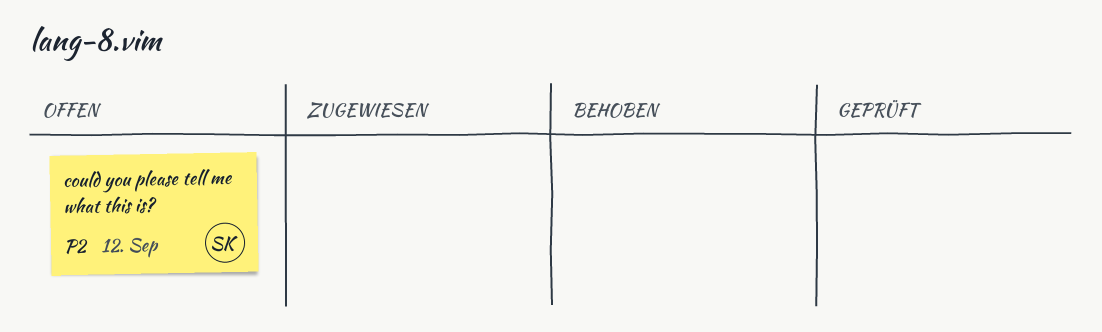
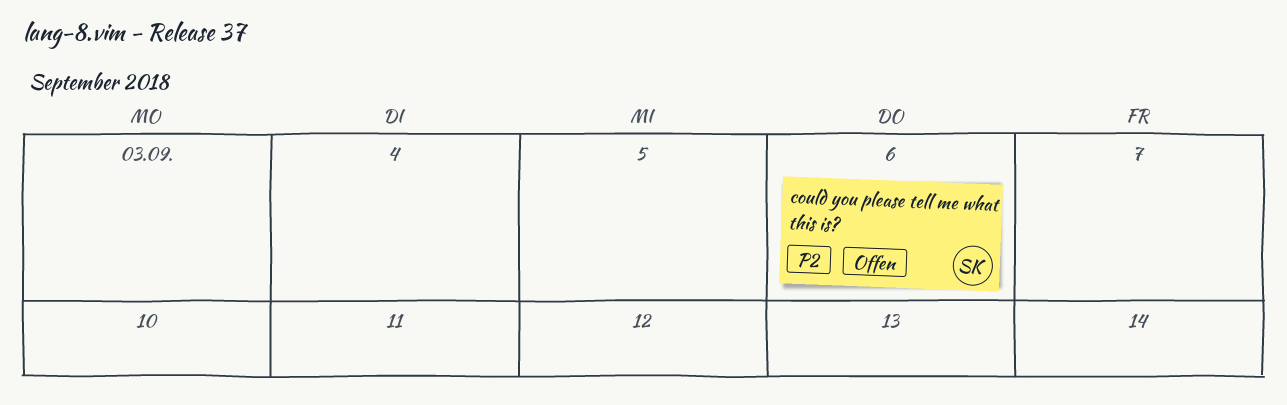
could you please tell me what this is?, due: Sep 12 -> Sep 6

